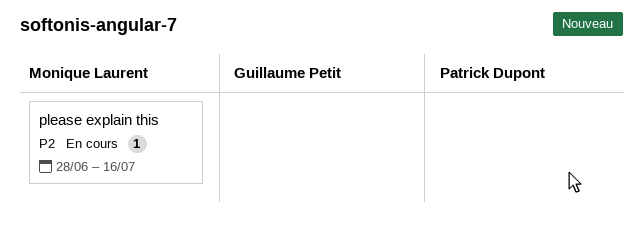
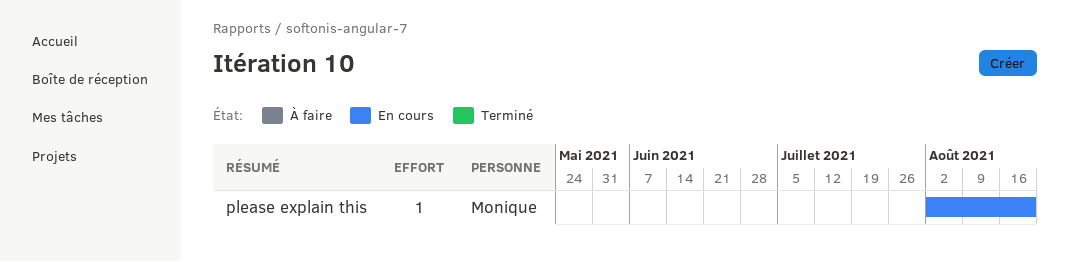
please explain this, start: Jun 28 -> Aug 2
please explain this, due: Jul 16 -> Aug 20

